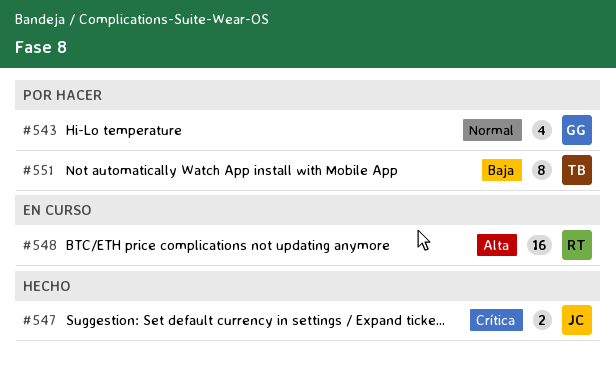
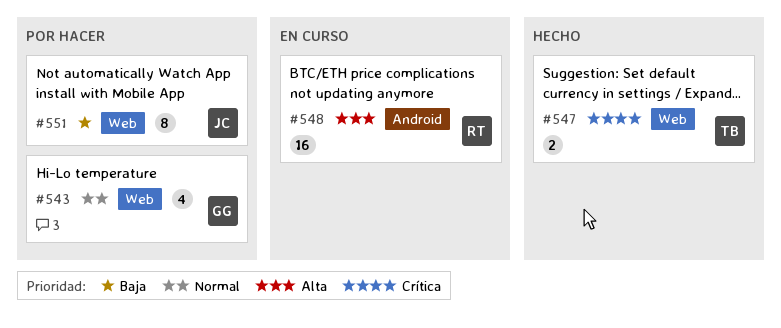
#547, owner: JC -> TB
#551, owner: TB -> JC

